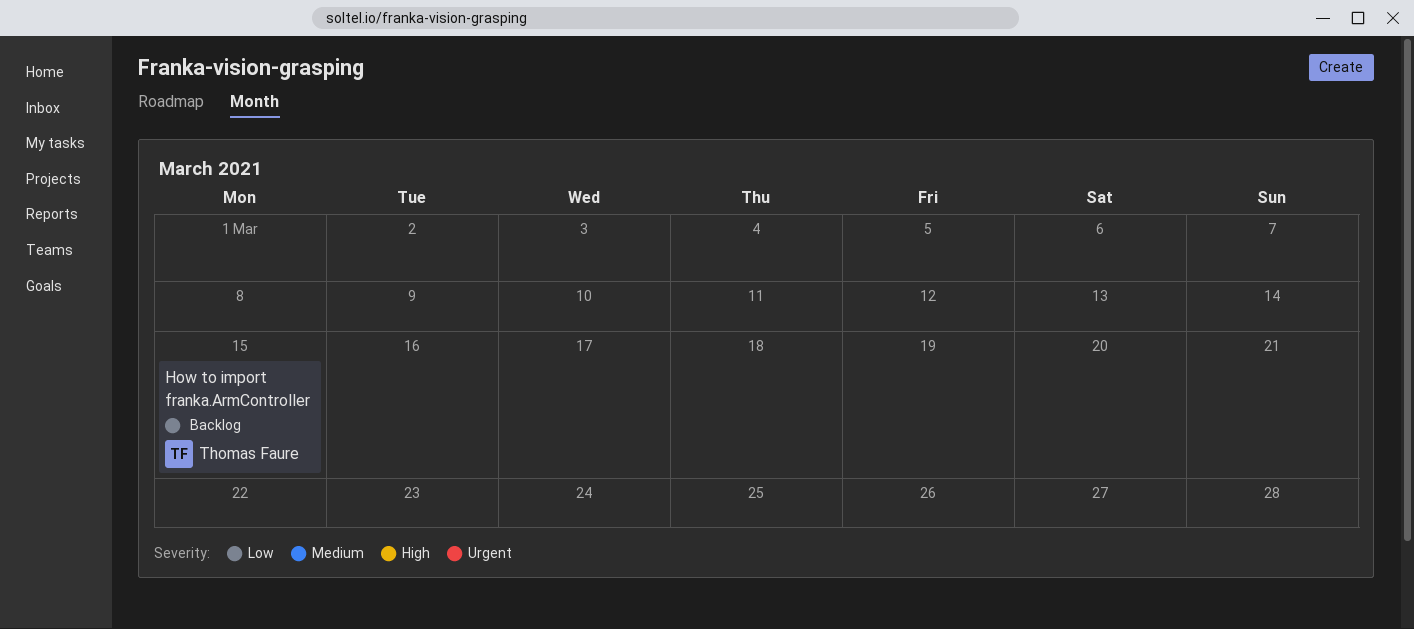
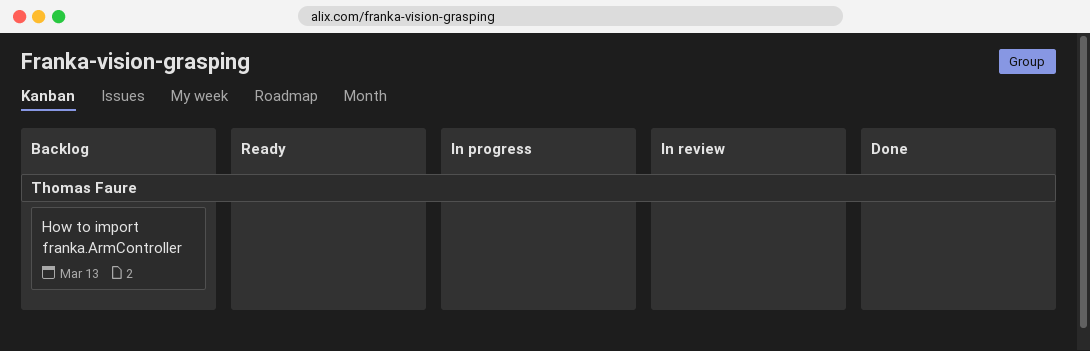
How to import franka.ArmController, due: Mar 15 -> Mar 13

